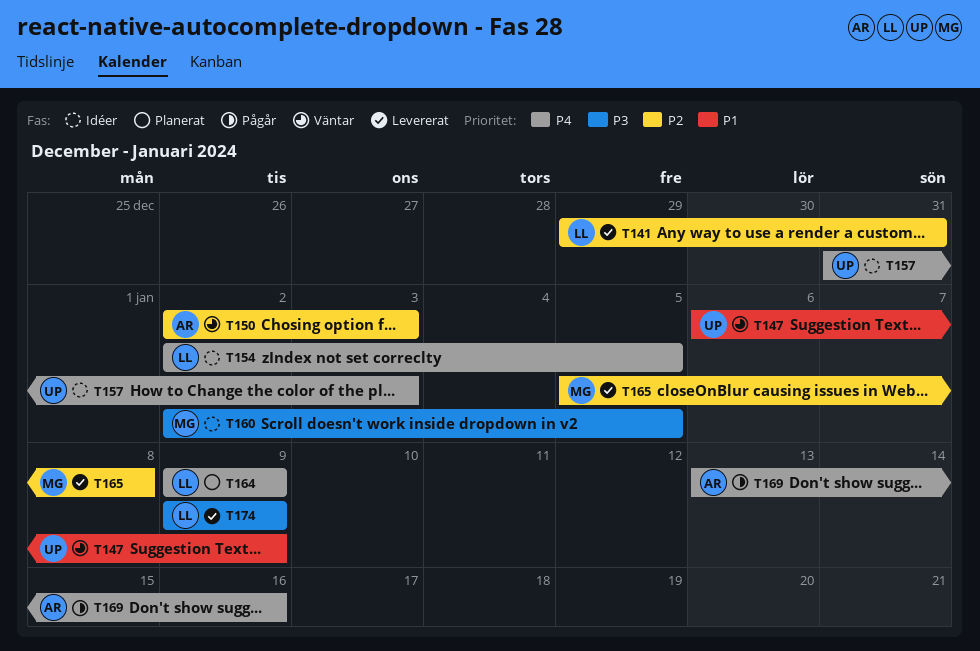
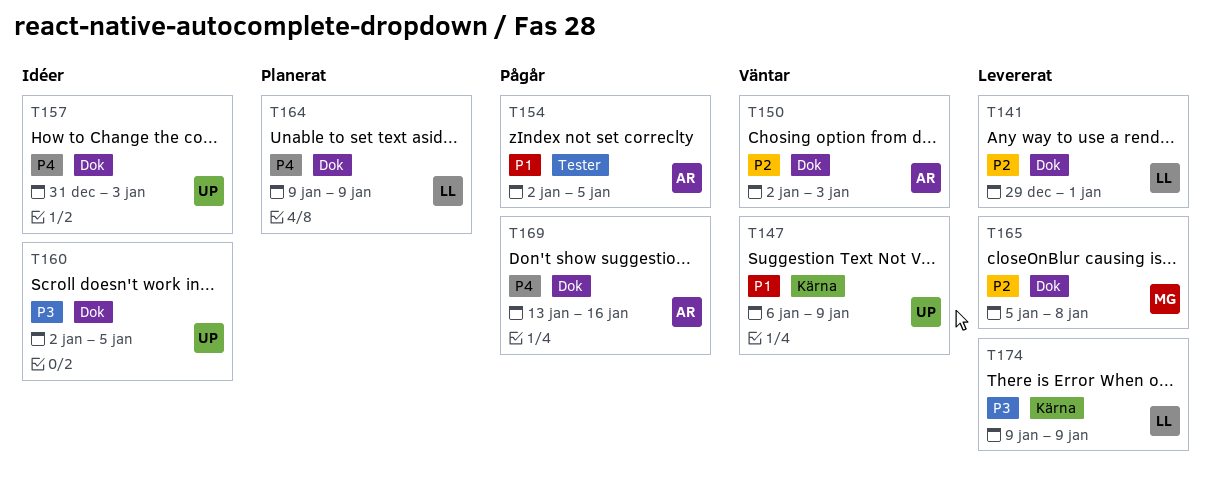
T141, due: Dec 31 -> Jan 1
T154, status: Idéer -> Pågår
T154, owner: LL -> AR
T154, priority: P4 -> P1
T160, owner: MG -> UP

